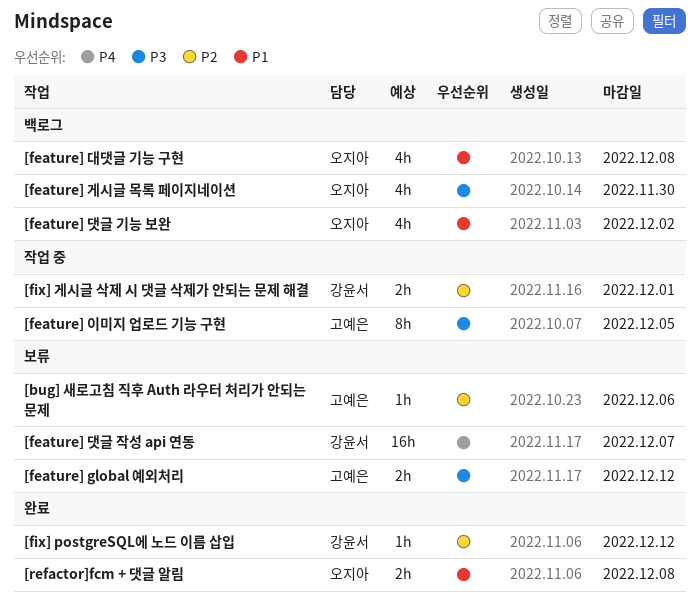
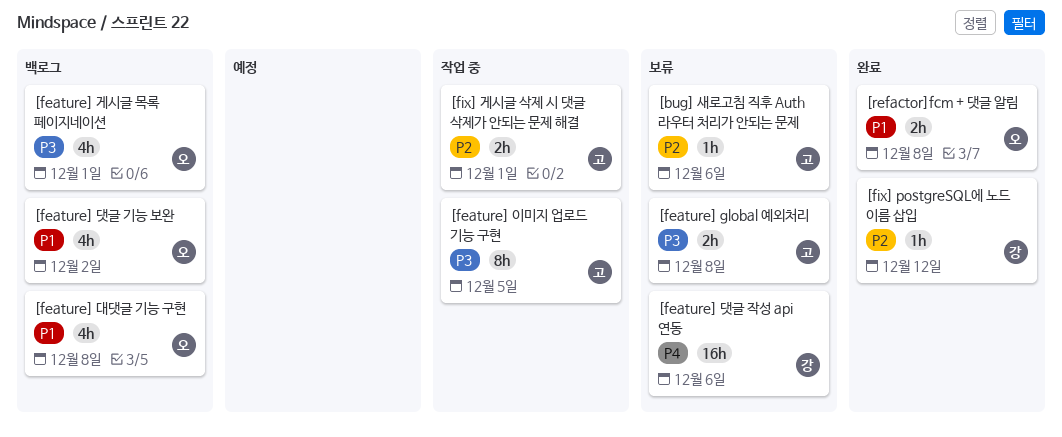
[feature] global 예외처리, due: Dec 12 -> Dec 8
[feature] 게시글 목록 페이지네이션, due: Nov 30 -> Dec 1
[feature] 댓글 작성 api 연동, due: Dec 7 -> Dec 6
[fix] 게시글 삭제 시 댓글 삭제가 안되는 문제 해결, owner: 강윤서 -> 고예은

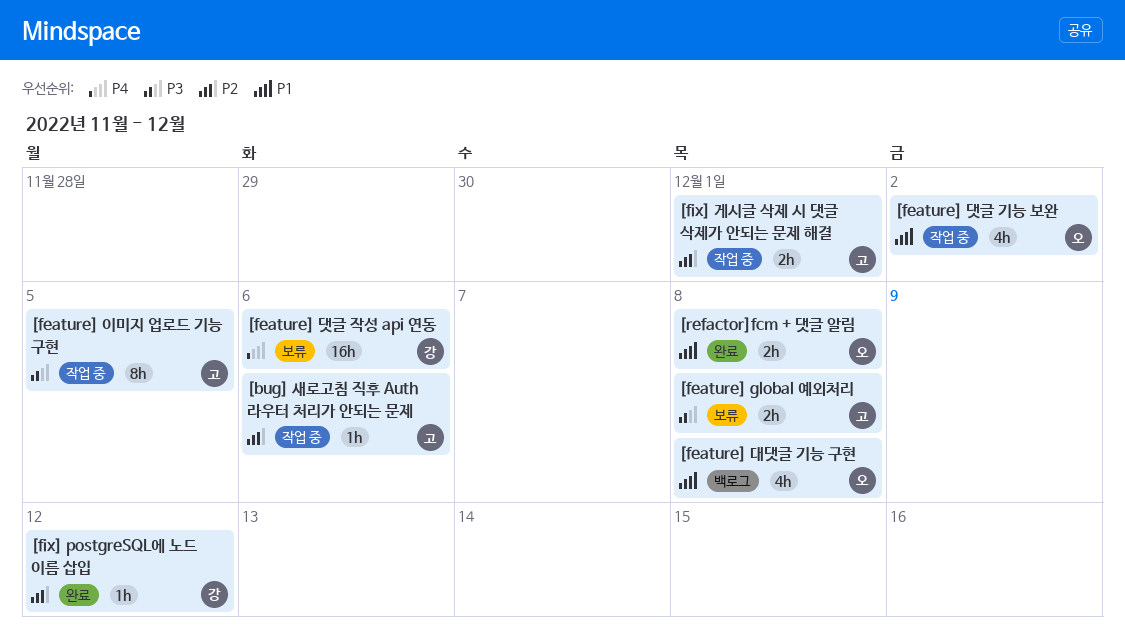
[bug] 새로고침 직후 Auth 라우터 처리가 안되는 문제, status: 보류 -> 작업 중
[feature] 게시글 목록 페이지네이션: present -> none
[feature] 댓글 기능 보완, status: 백로그 -> 작업 중

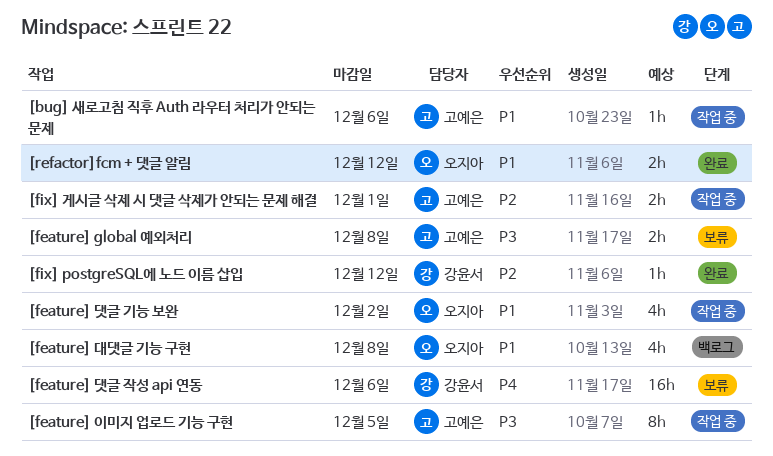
[bug] 새로고침 직후 Auth 라우터 처리가 안되는 문제, priority: P2 -> P1
[refactor]fcm + 댓글 알림, due: Dec 8 -> Dec 12

